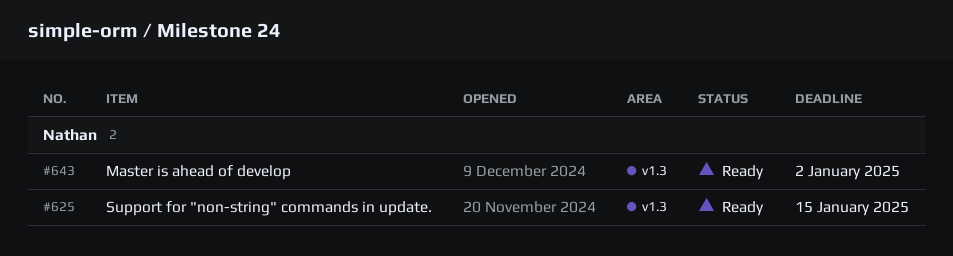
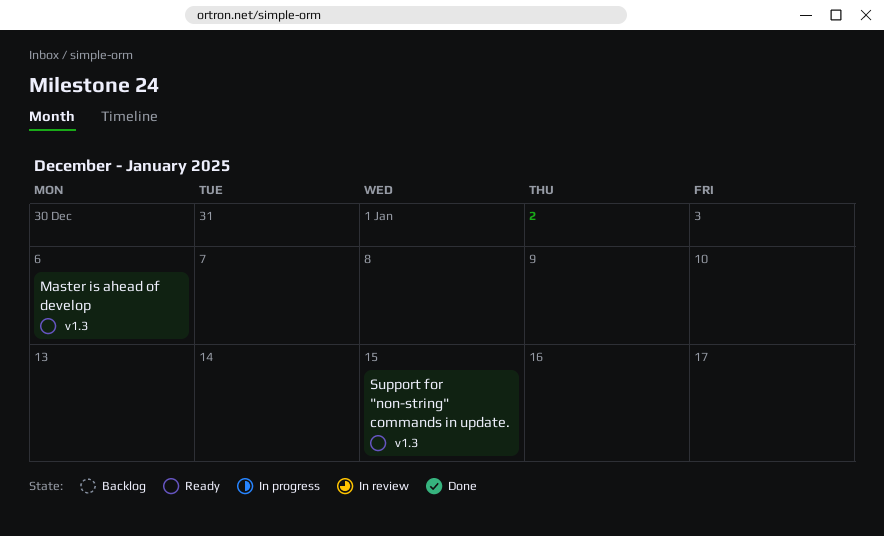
Master is ahead of develop, due: Jan 2 -> Jan 6

